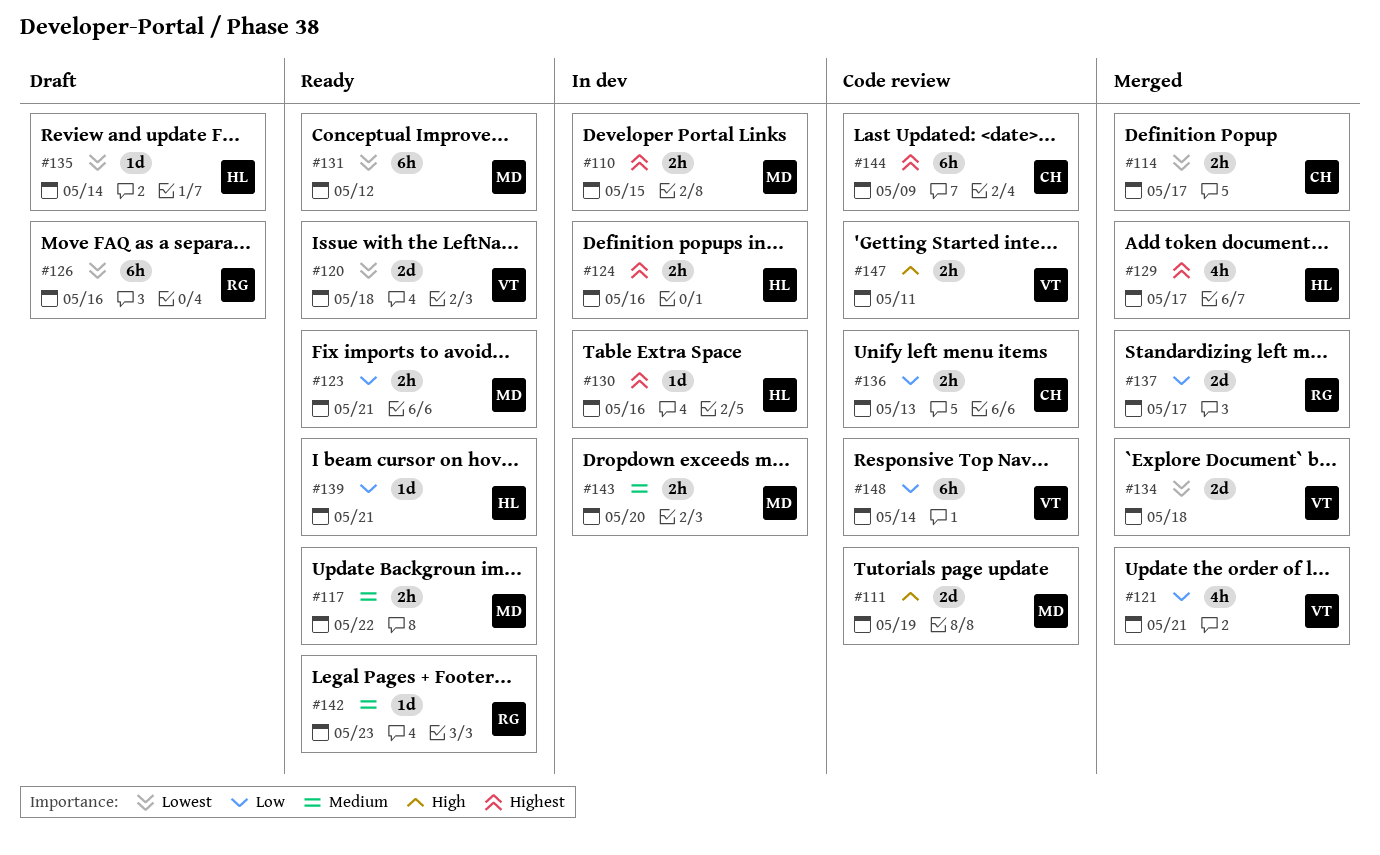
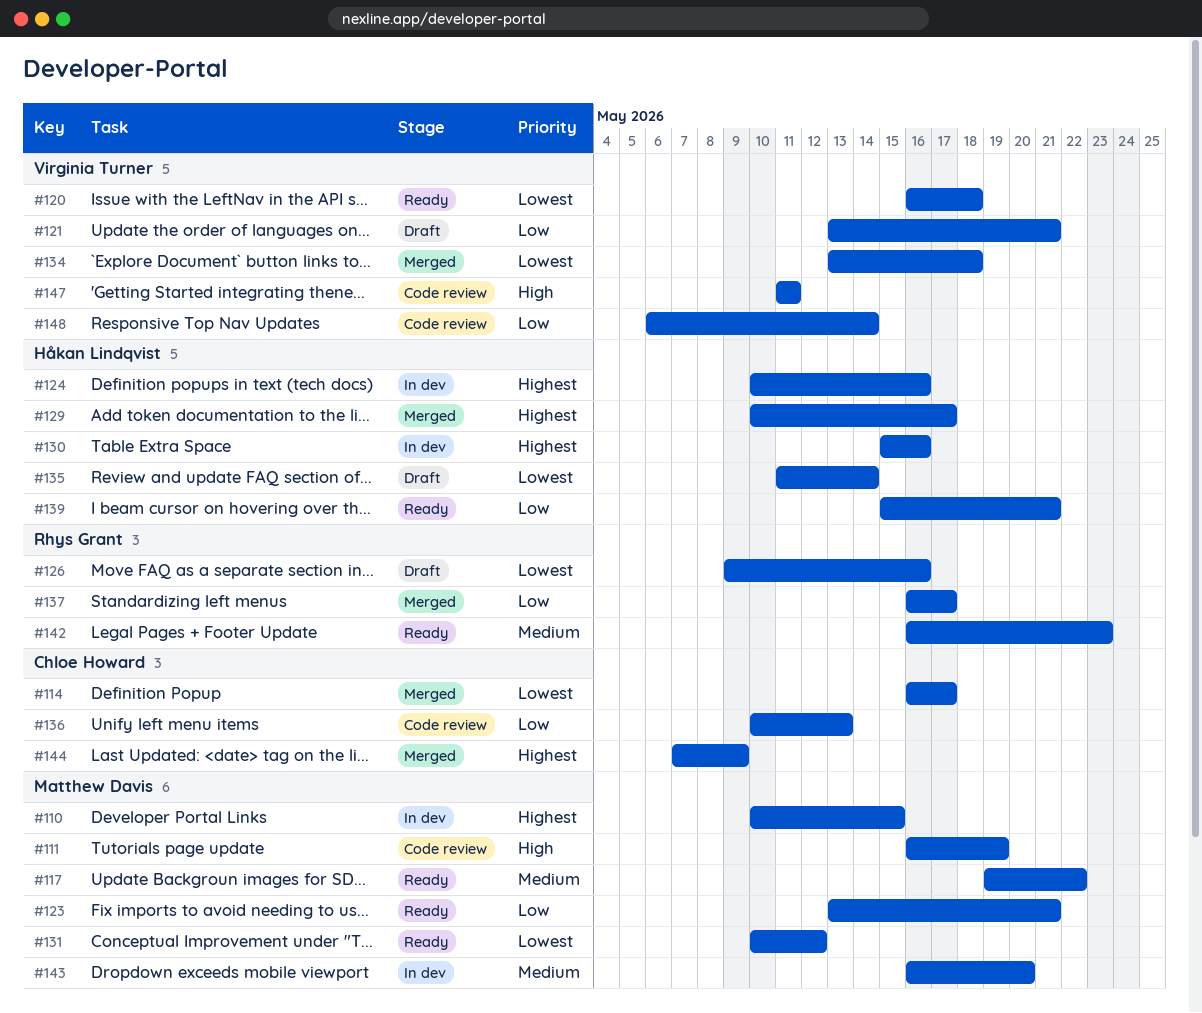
#121, status: Merged -> Draft
#144, status: Code review -> Merged

